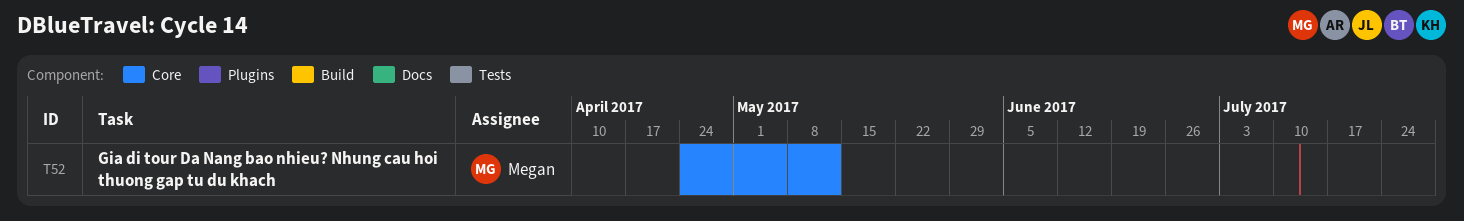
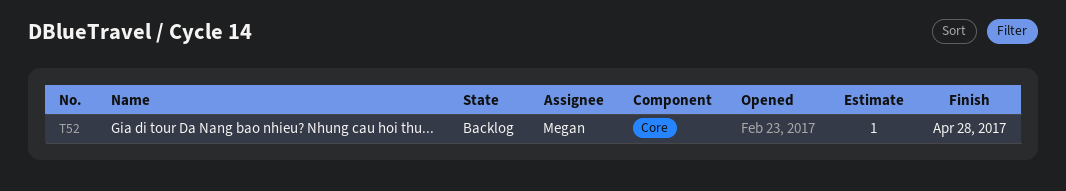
T52, due: May 12 -> Apr 28

